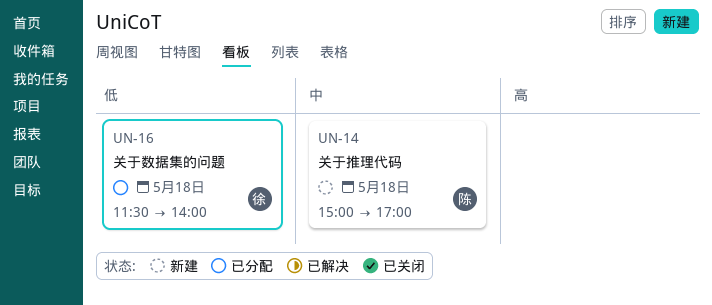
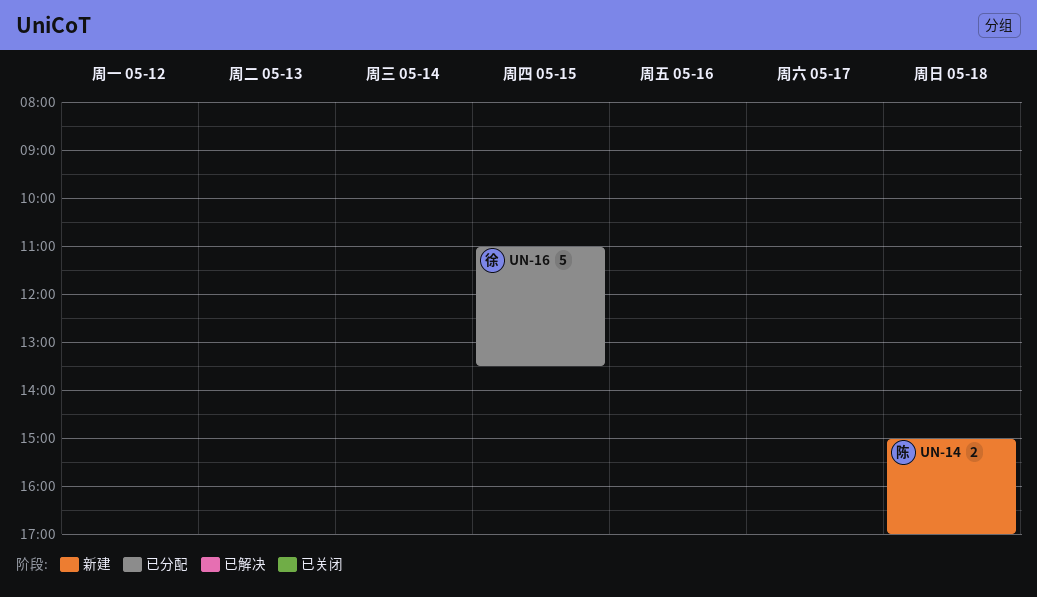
UN-16, day: May 18 -> May 15
UN-16, begins: 11:30 -> 11:00
UN-16, ends: 14:00 -> 13:30

